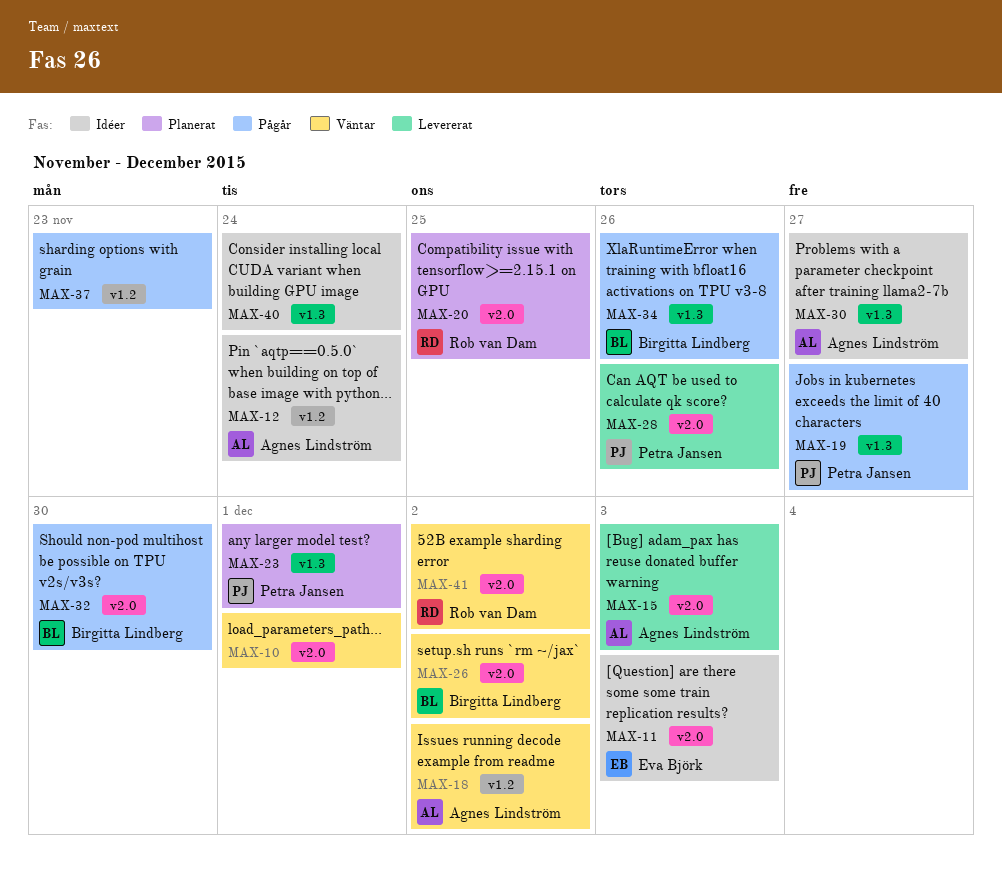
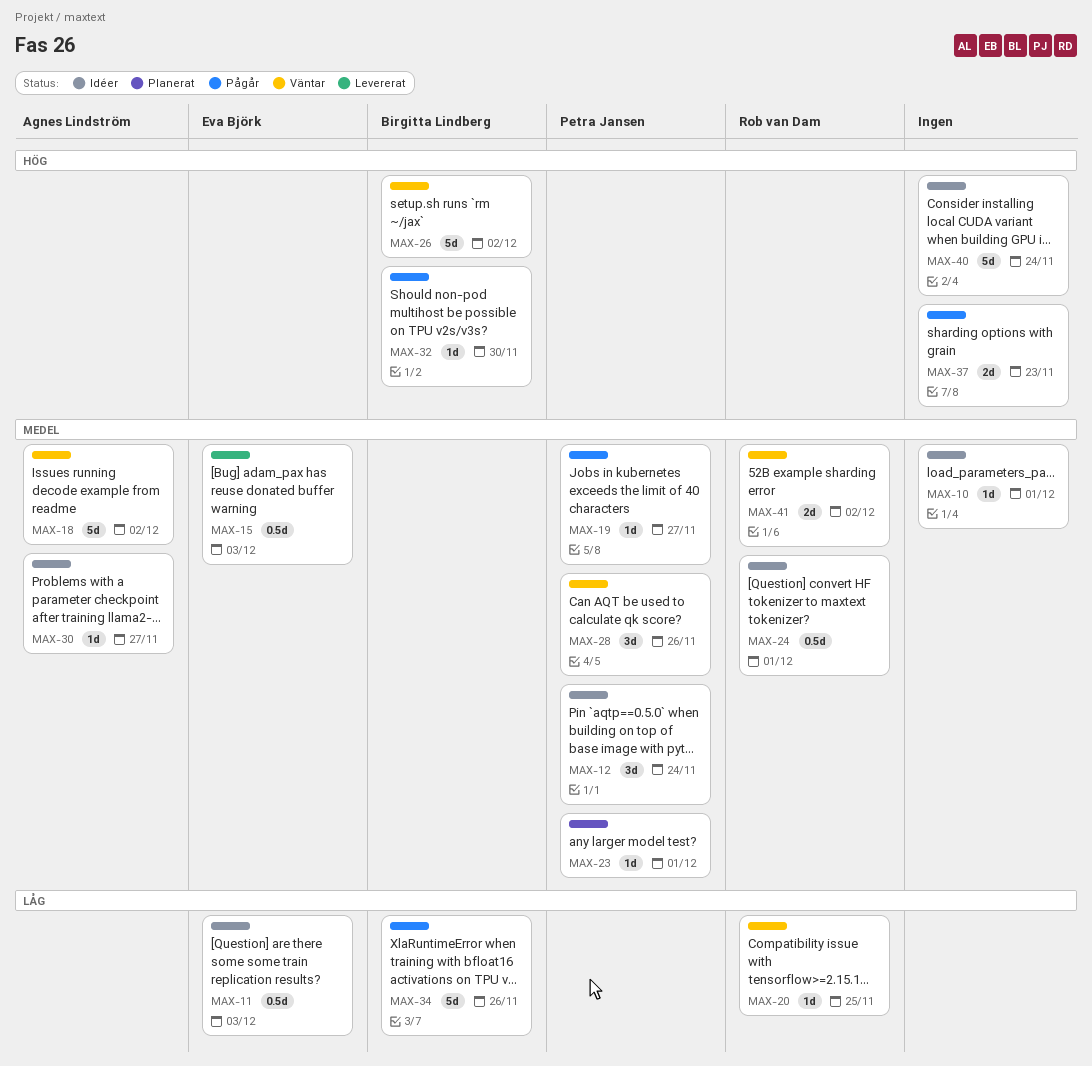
MAX-10, status: Väntar -> Idéer
MAX-12, owner: Agnes Lindström -> Petra Jansen
MAX-15, owner: Agnes Lindström -> Eva Björk
MAX-20, status: Planerat -> Väntar
MAX-24: none -> present
MAX-28, status: Levererat -> Väntar

